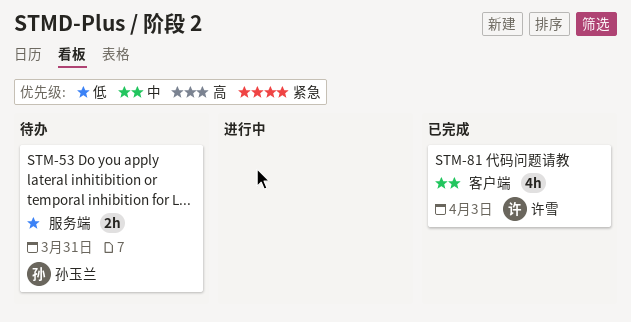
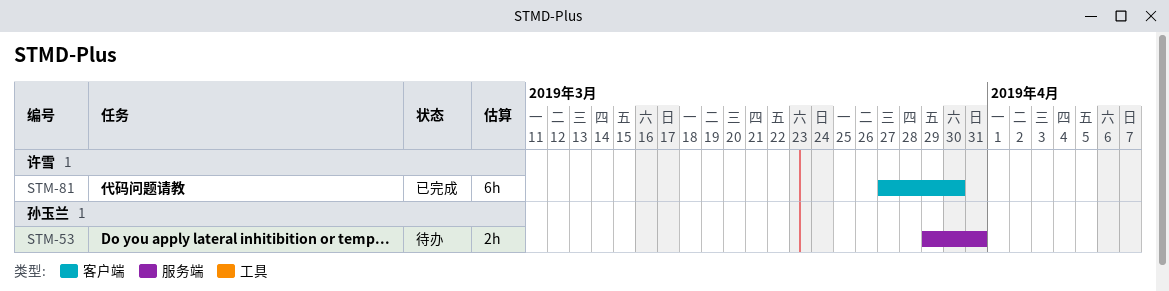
STM-81, estimate: 4h -> 6h
STM-81, due: Apr 3 -> Mar 30

